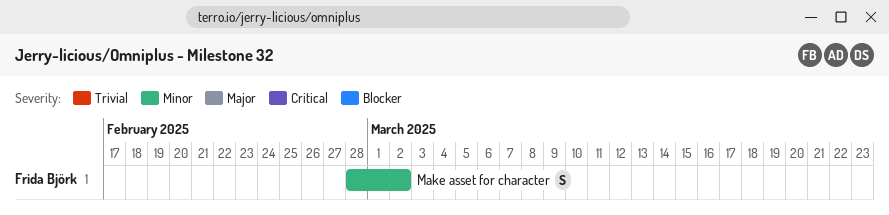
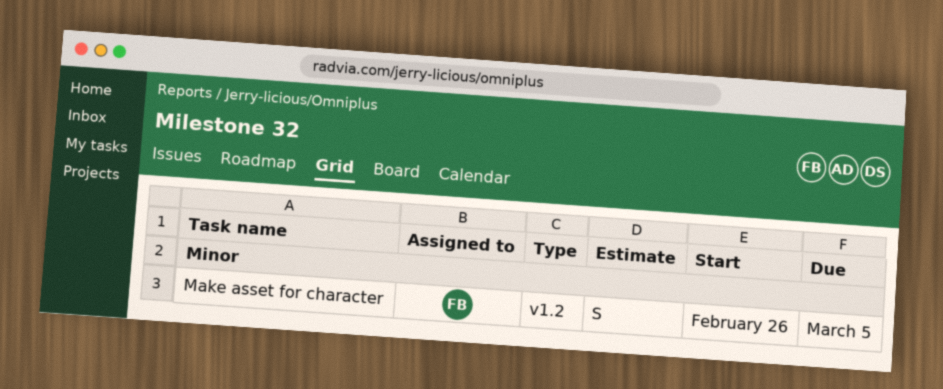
Make asset for character, start: Feb 28 -> Feb 26
Make asset for character, due: Mar 2 -> Mar 5

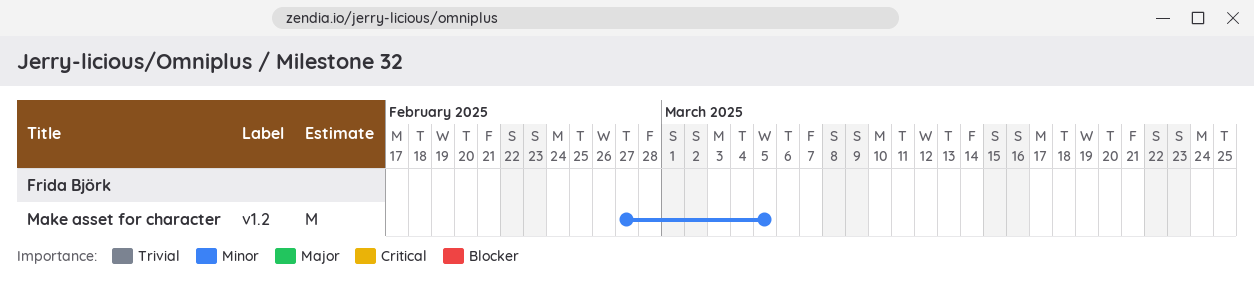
Make asset for character, estimate: S -> M
Make asset for character, start: Feb 26 -> Feb 27

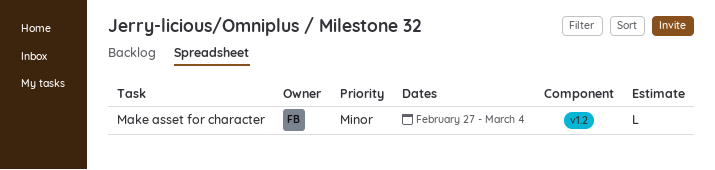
Make asset for character, estimate: M -> L
Make asset for character, due: Mar 5 -> Mar 4

